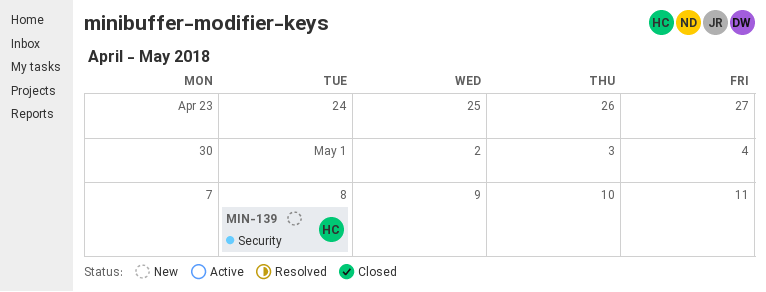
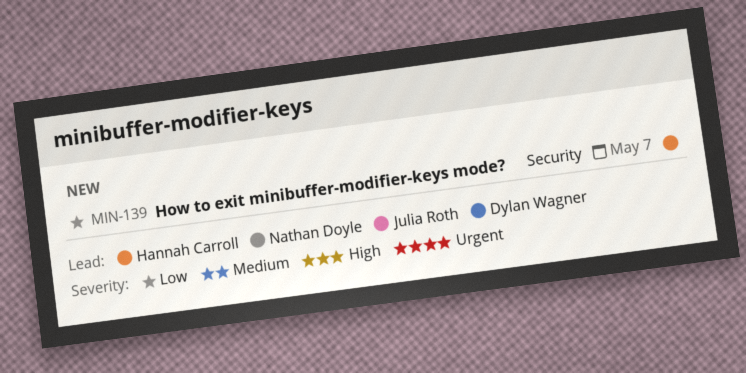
MIN-139, due: May 8 -> May 7

